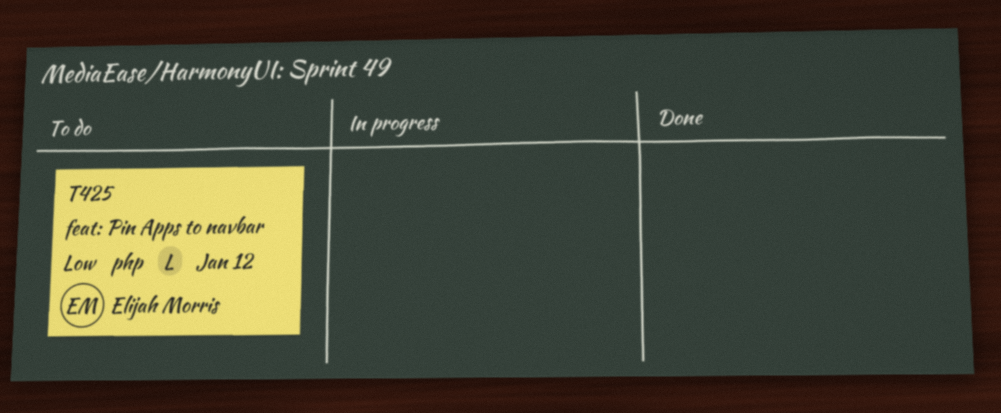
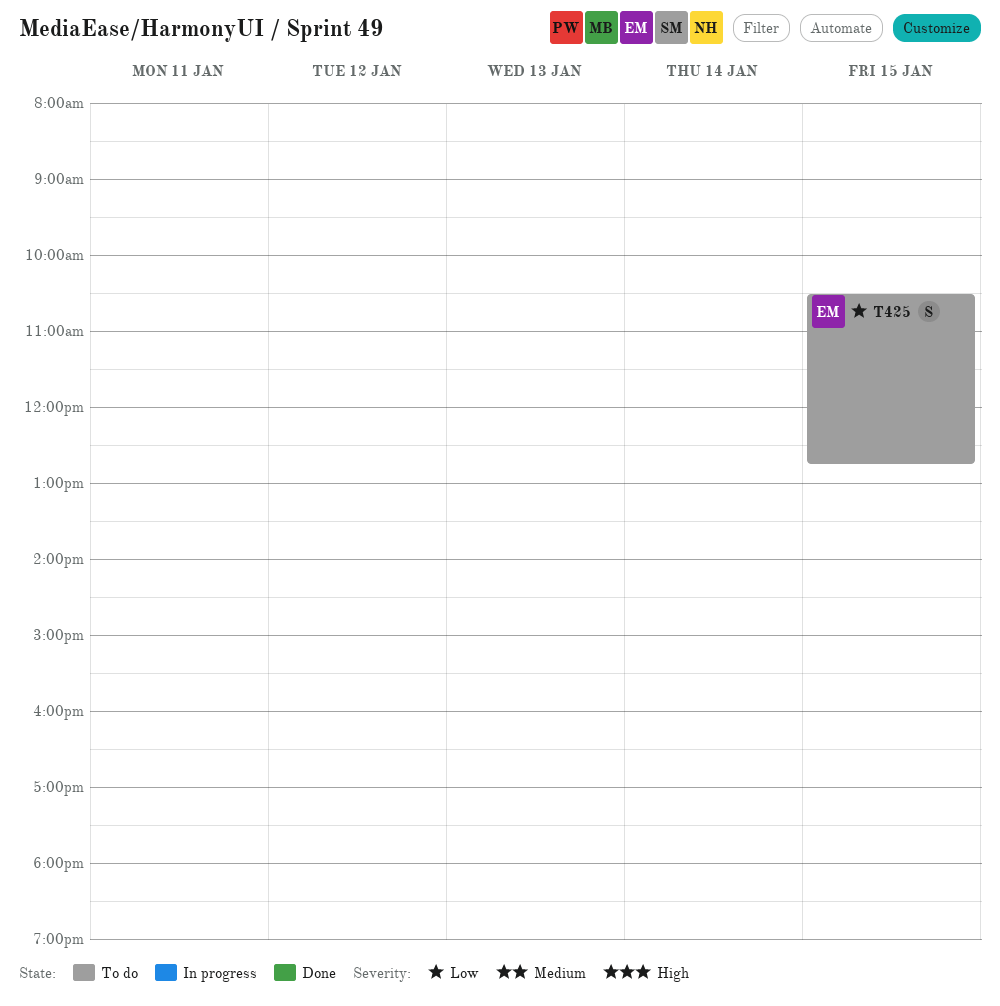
T425, estimate: L -> S
T425, day: Jan 12 -> Jan 15

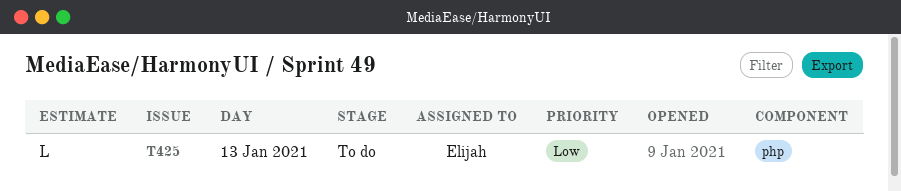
T425, estimate: S -> L
T425, day: Jan 15 -> Jan 13

